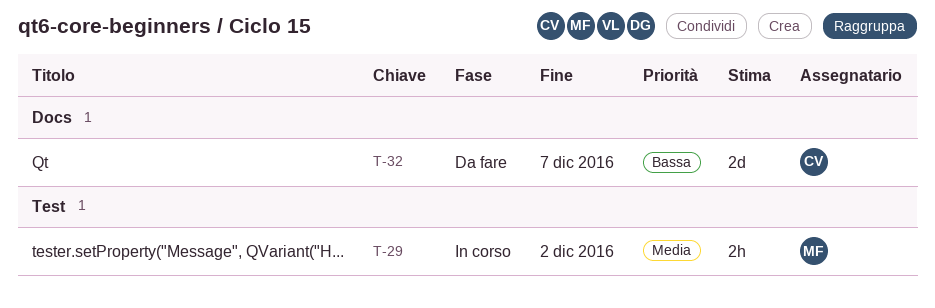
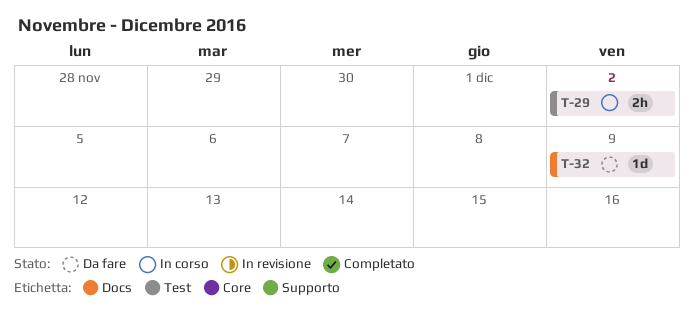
T-32, estimate: 2d -> 1d
T-32, due: Dec 7 -> Dec 9

